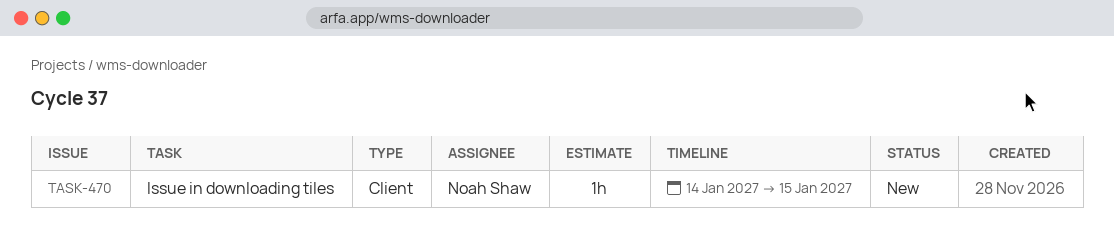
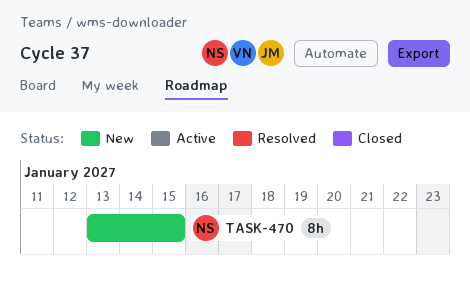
TASK-470, estimate: 1h -> 8h
TASK-470, start: Jan 14 -> Jan 13

